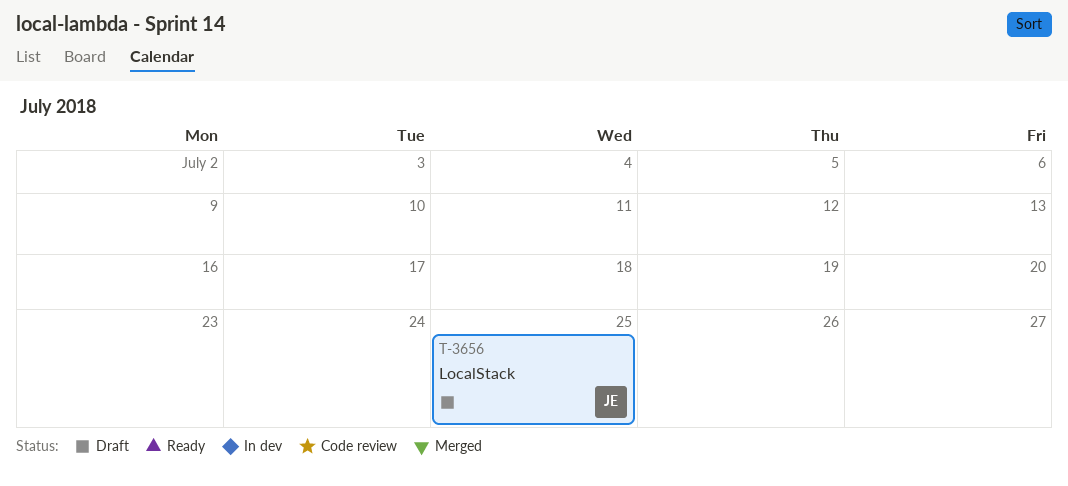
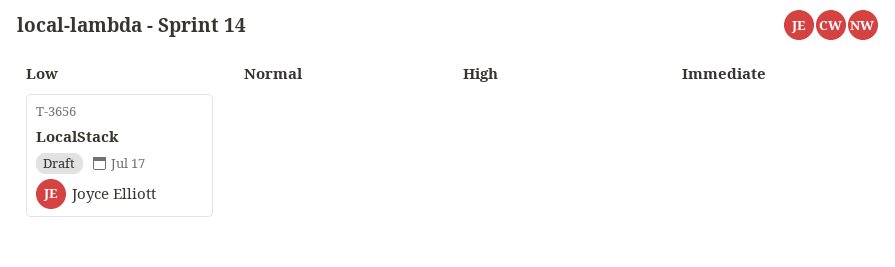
T-3656, due: Jul 25 -> Jul 17

